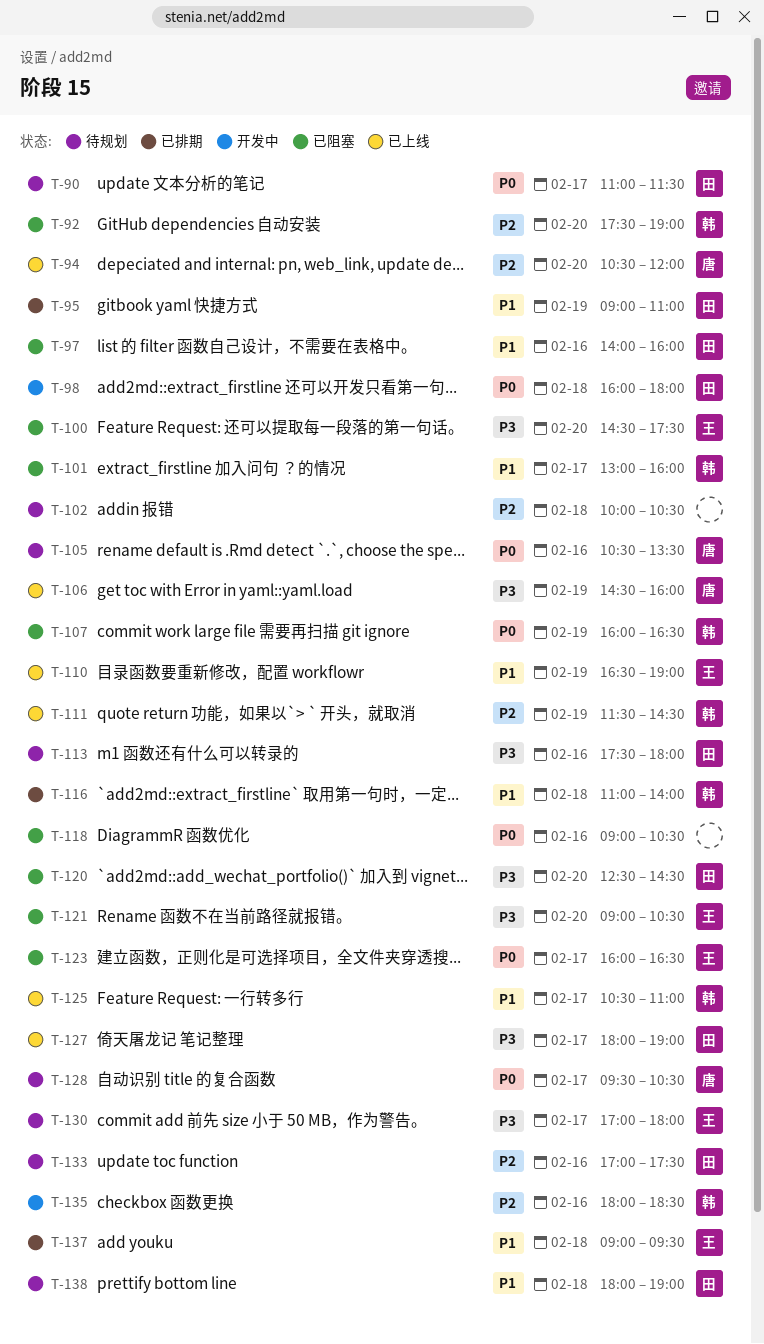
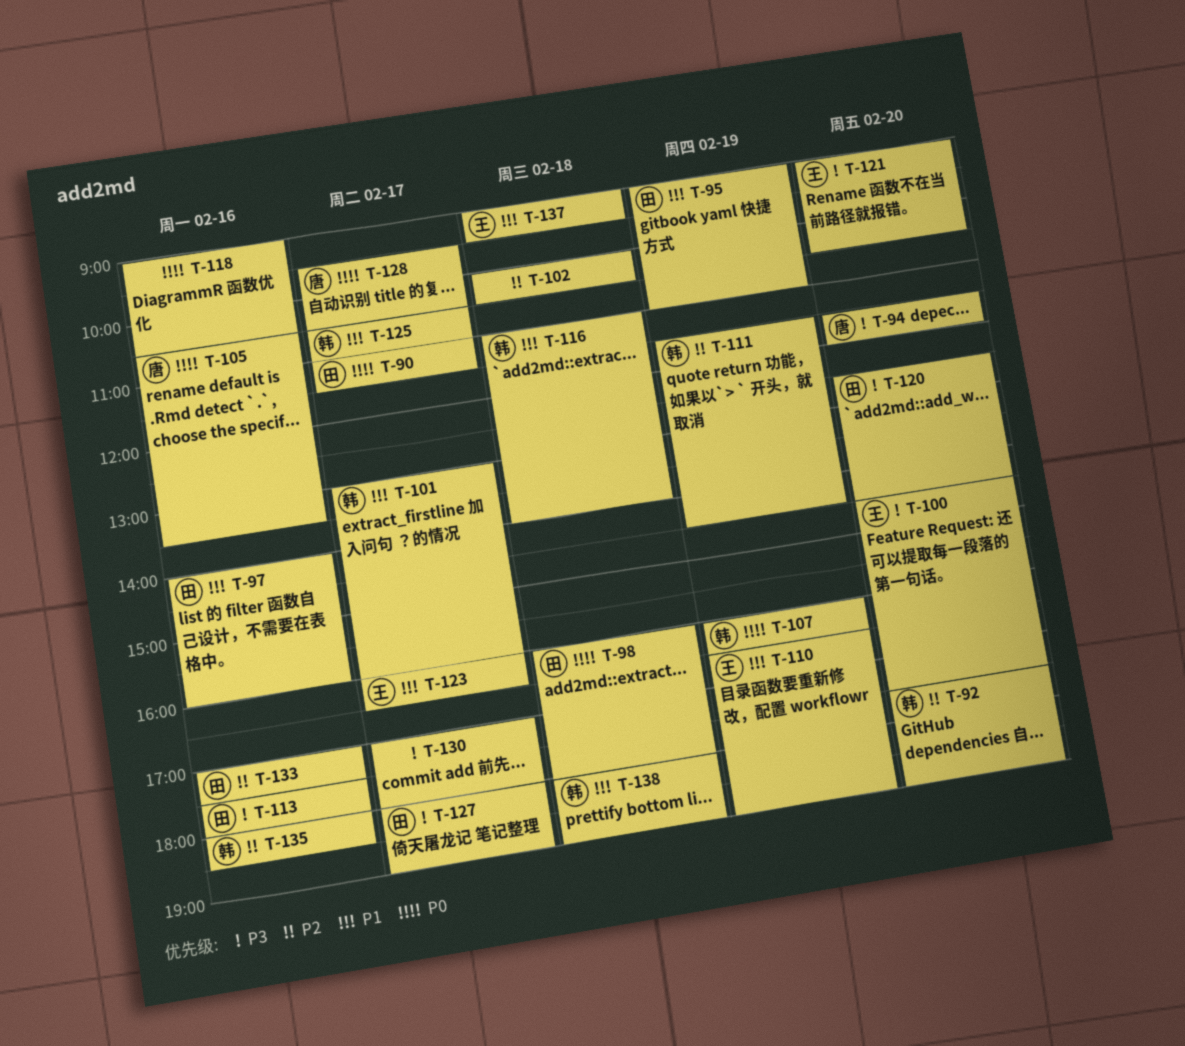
T-94, priority: P2 -> P3
T-94, begins: 10:30 -> 11:30
T-106: present -> none
T-123, priority: P0 -> P1
T-130, owner: 王 -> none
T-138, owner: 田 -> 韩

